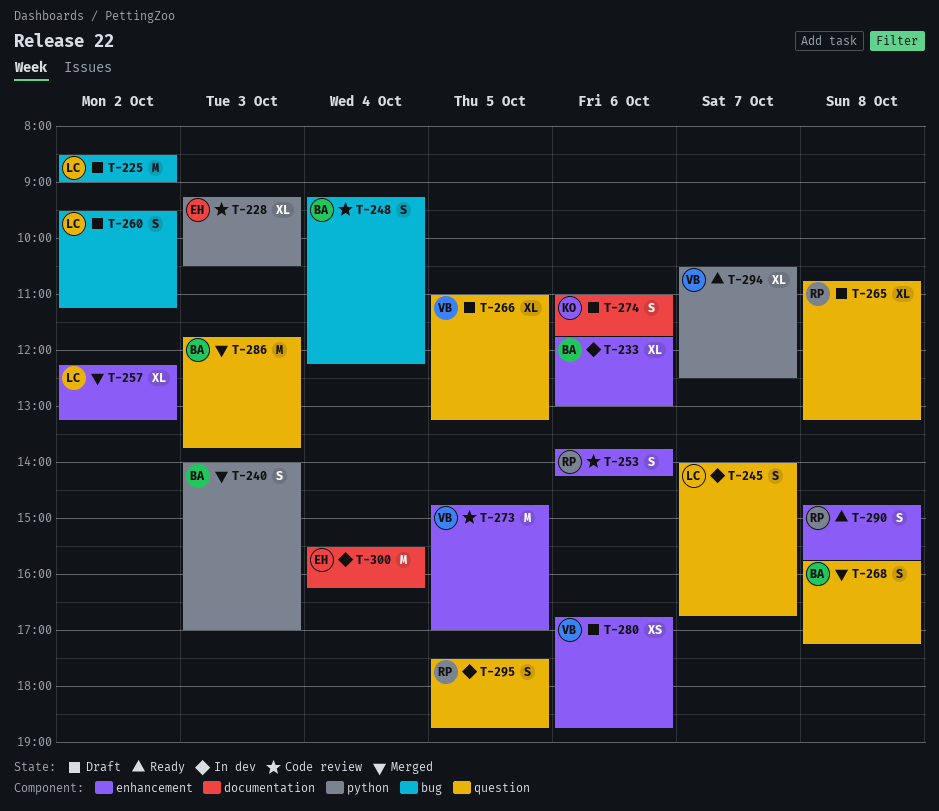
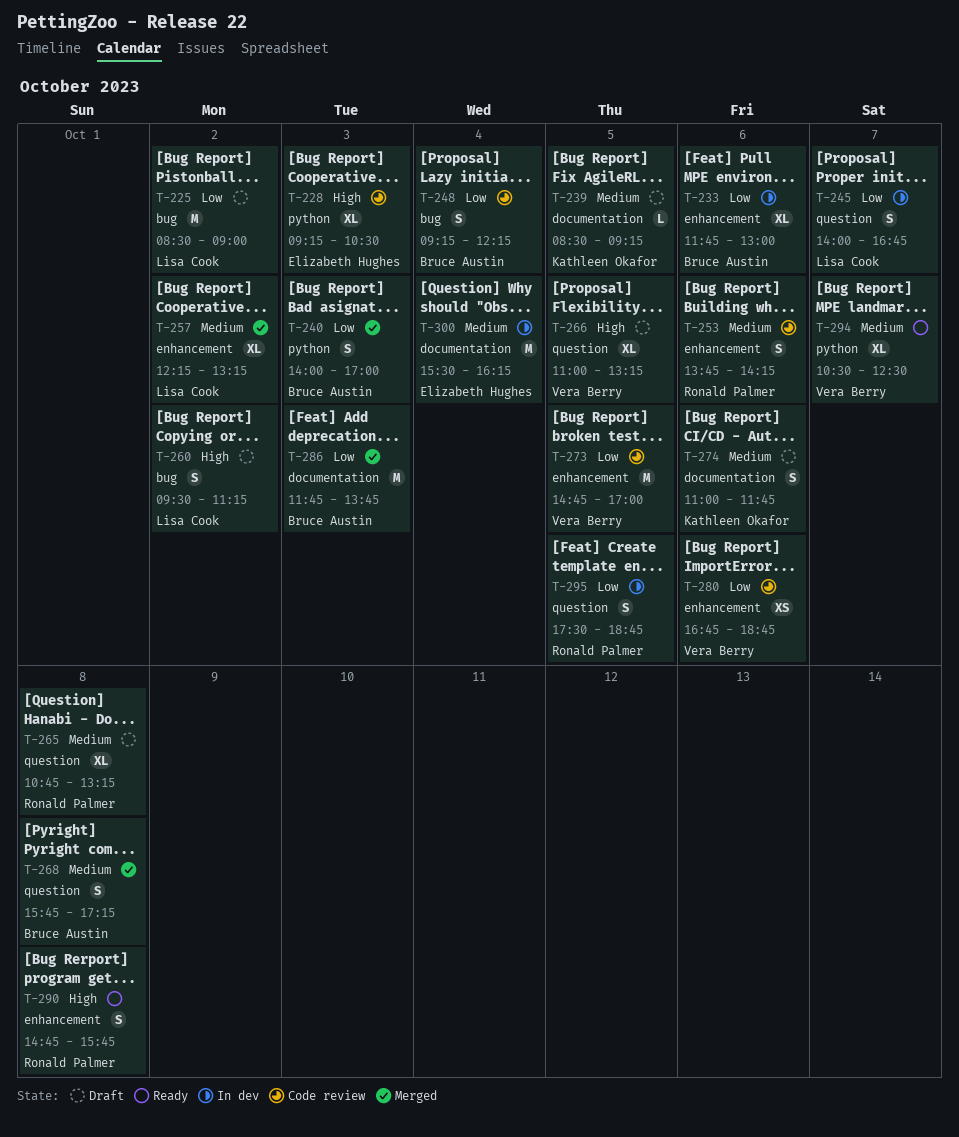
T-239: none -> present
T-280, status: Draft -> Code review
T-286, label: question -> documentation

